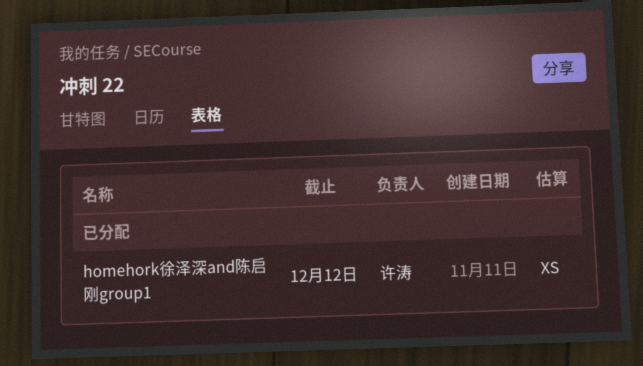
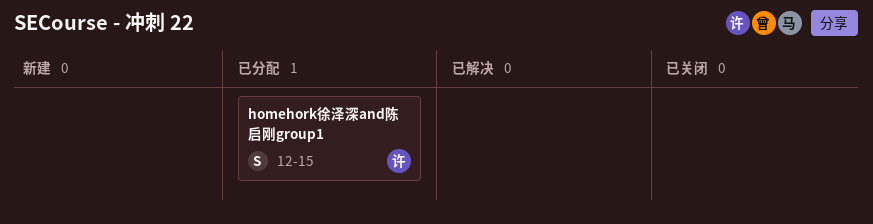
homehork徐泽深and陈启刚group1, estimate: XS -> S
homehork徐泽深and陈启刚group1, due: Dec 12 -> Dec 15

